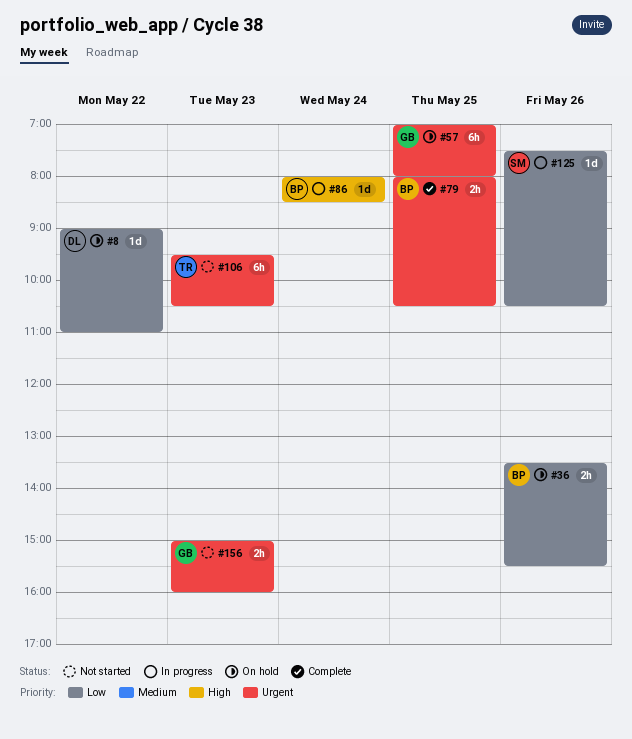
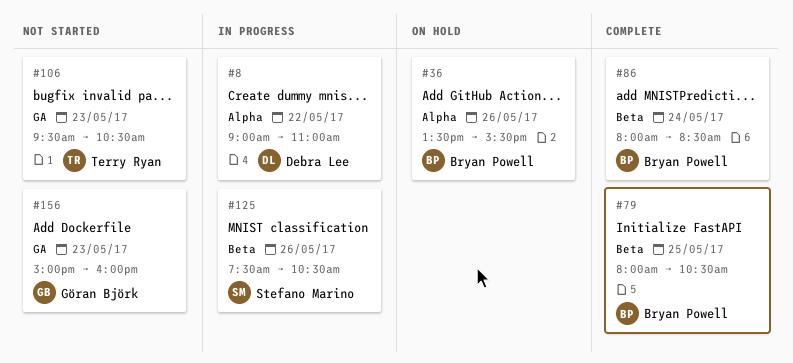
#8, status: On hold -> In progress
#57: present -> none
#86, status: In progress -> Complete

